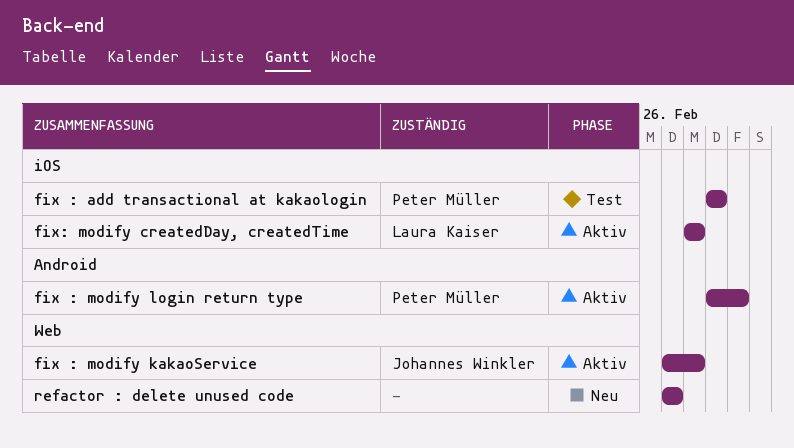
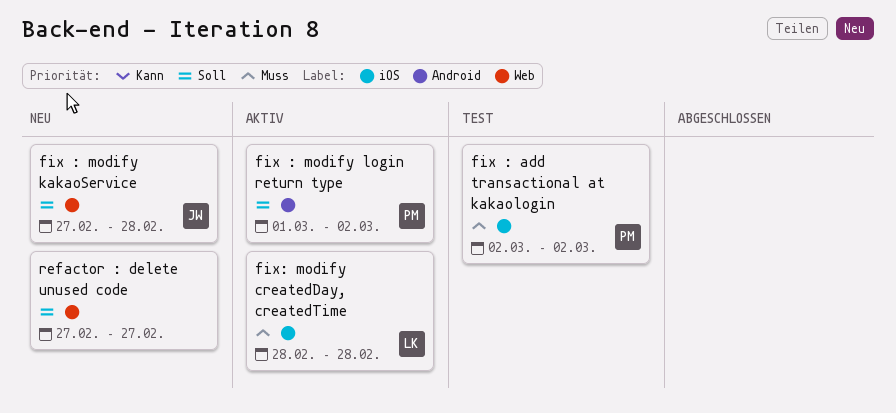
fix : add transactional at kakaologin, start: Mar 1 -> Mar 2
fix : add transactional at kakaologin, due: Mar 1 -> Mar 2
fix : modify kakaoService, status: Aktiv -> Neu

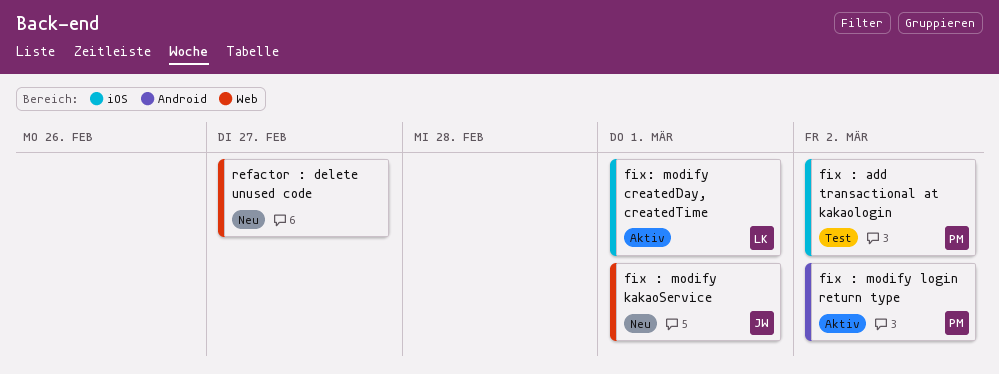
fix : modify kakaoService, due: Feb 28 -> Mar 1
fix: modify createdDay, createdTime, due: Feb 28 -> Mar 1

